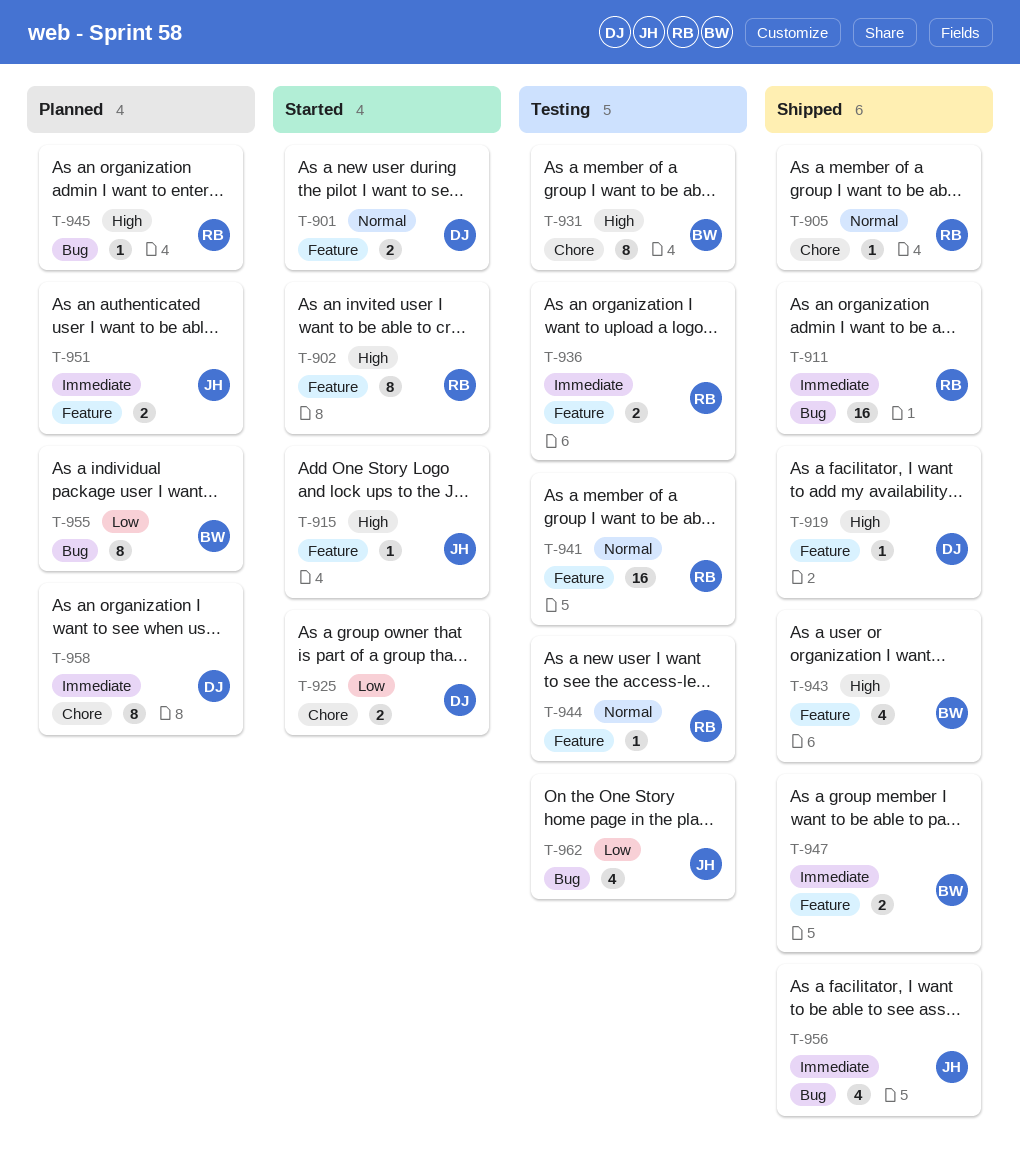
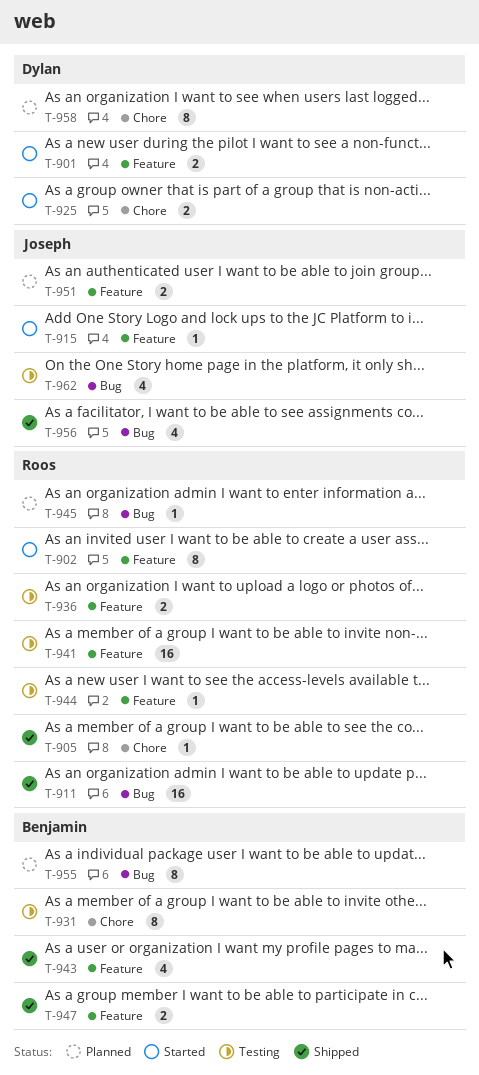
T-919: present -> none

